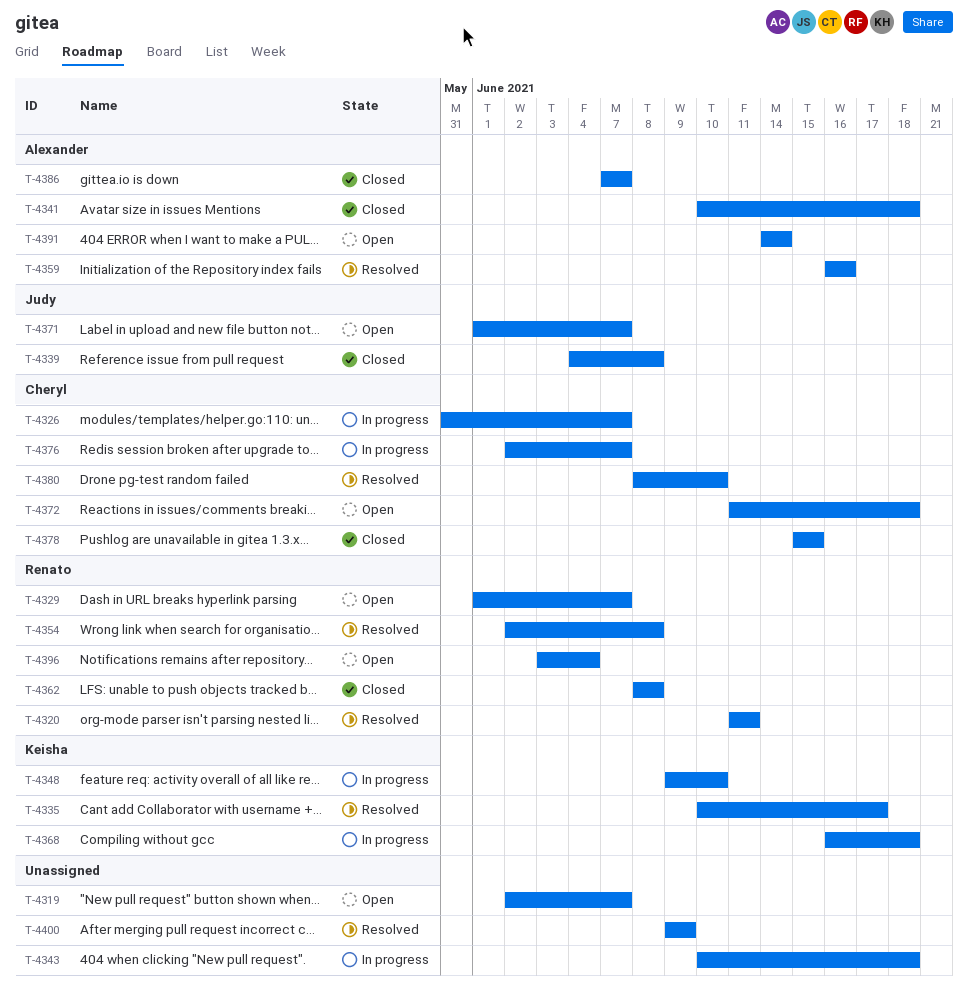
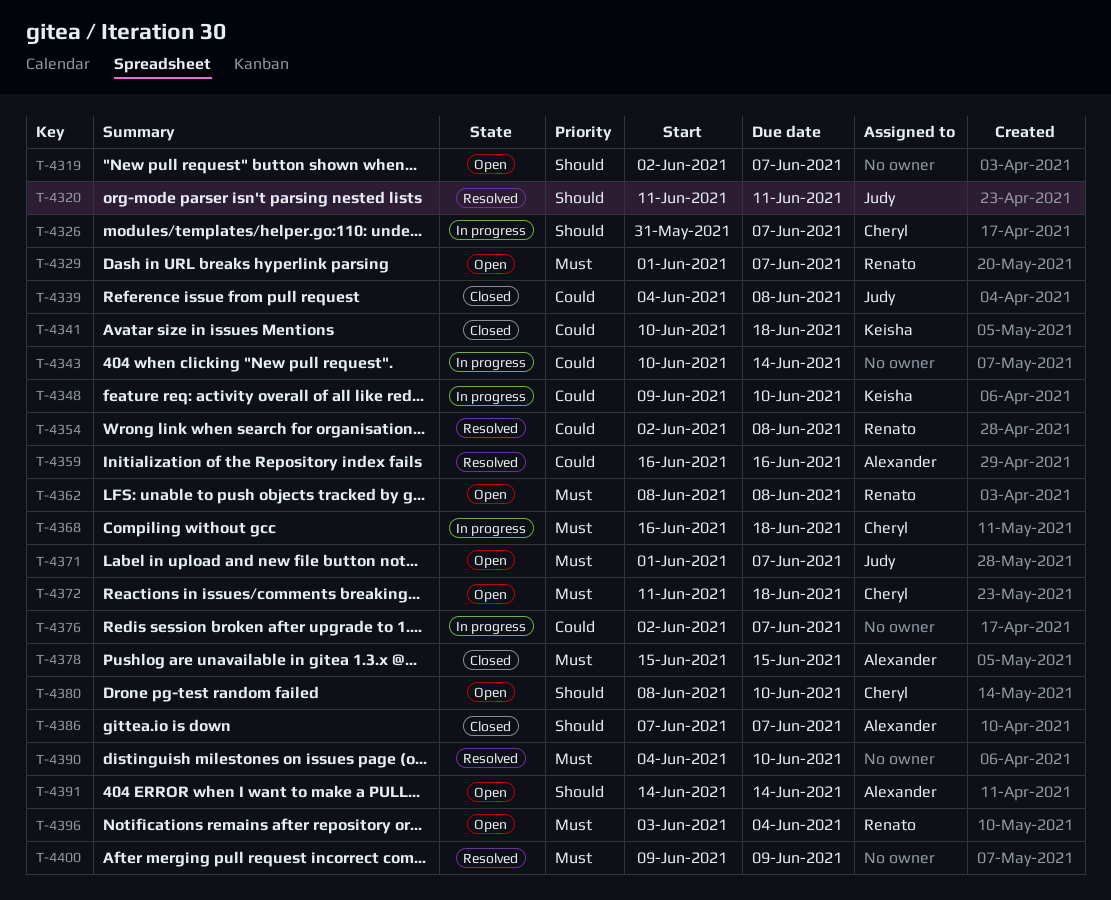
T-4320, owner: Renato -> Judy
T-4335: present -> none
T-4341, owner: Alexander -> Keisha
T-4343, due: Jun 18 -> Jun 14
T-4362, status: Closed -> Open
T-4368, owner: Keisha -> Cheryl
T-4376, owner: Cheryl -> none
T-4378, owner: Cheryl -> Alexander
T-4380, status: Resolved -> Open
T-4390: none -> present

